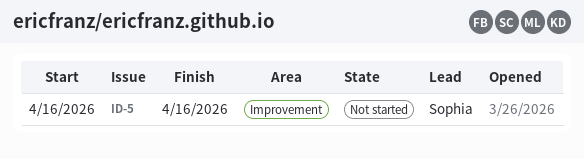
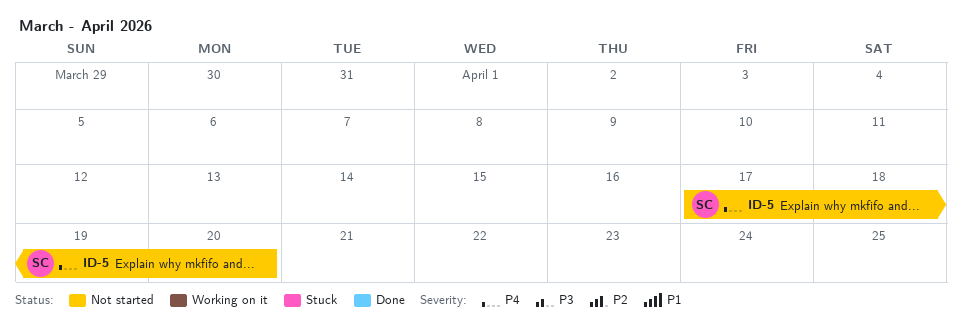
ID-5, start: Apr 16 -> Apr 17
ID-5, due: Apr 16 -> Apr 20

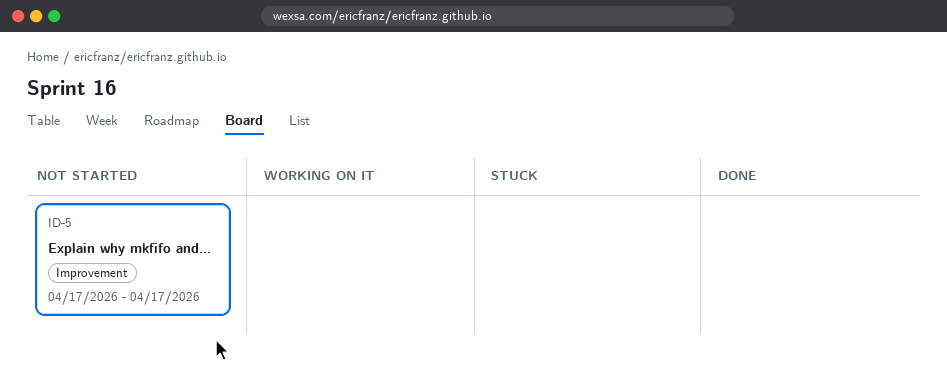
ID-5, due: Apr 20 -> Apr 17

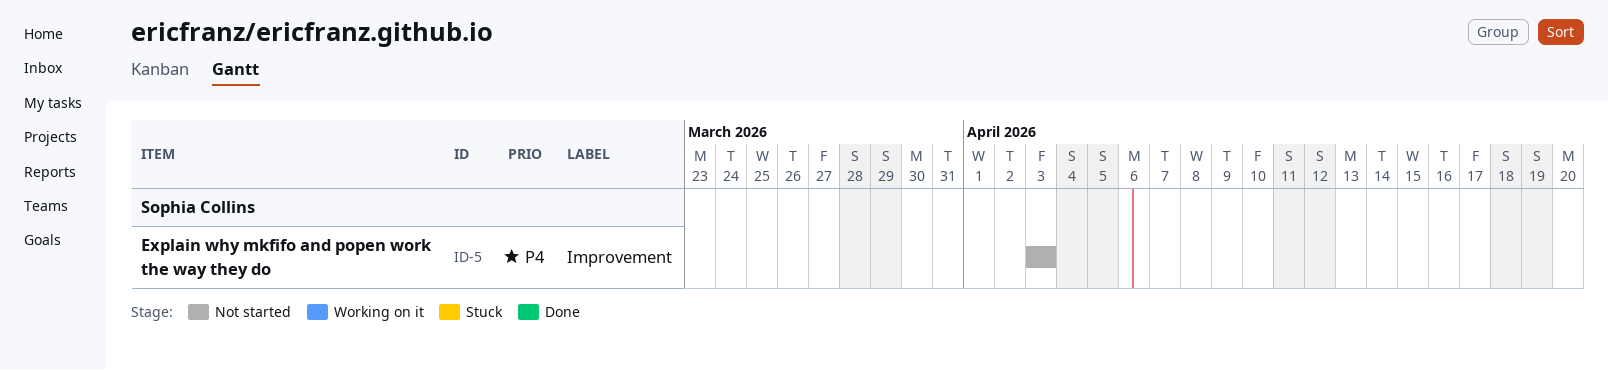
ID-5, start: Apr 17 -> Apr 3
ID-5, due: Apr 17 -> Apr 3

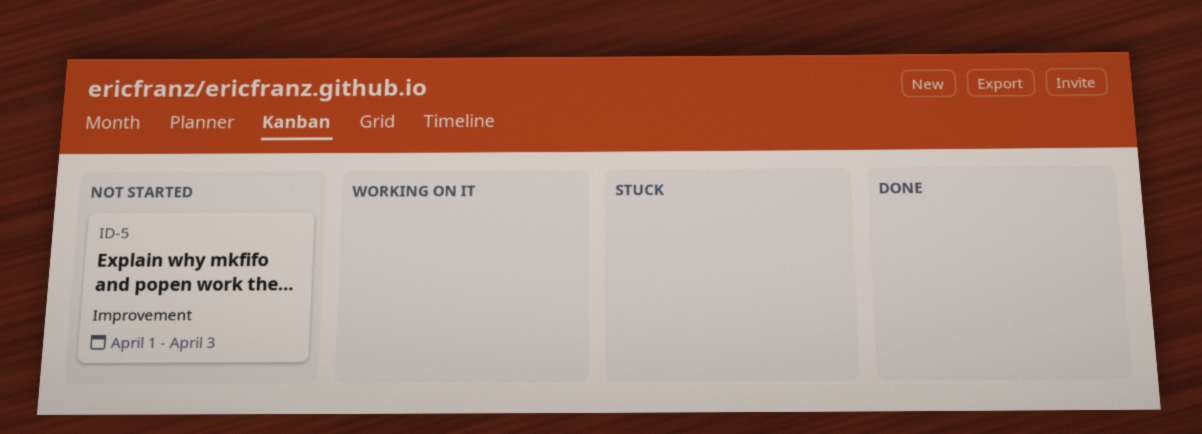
ID-5, start: Apr 3 -> Apr 1

